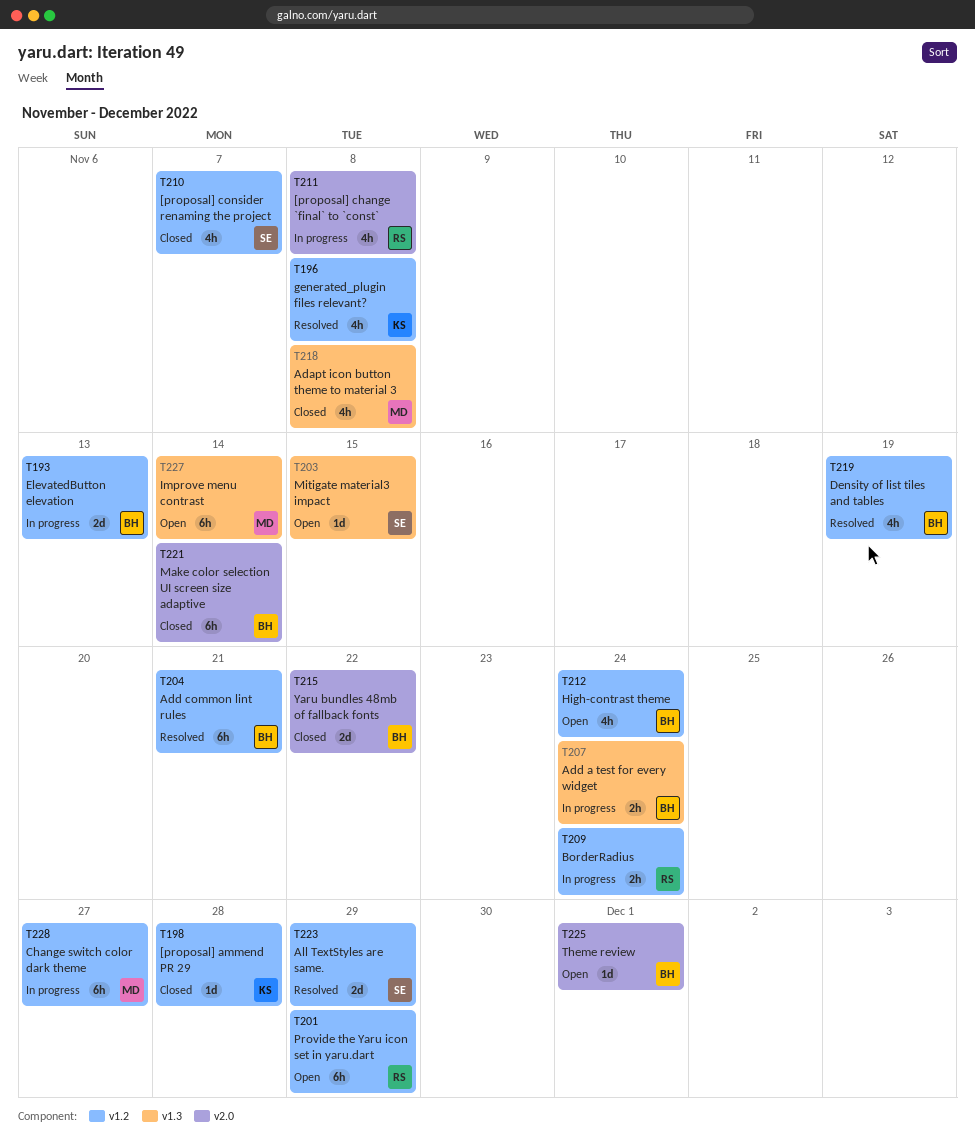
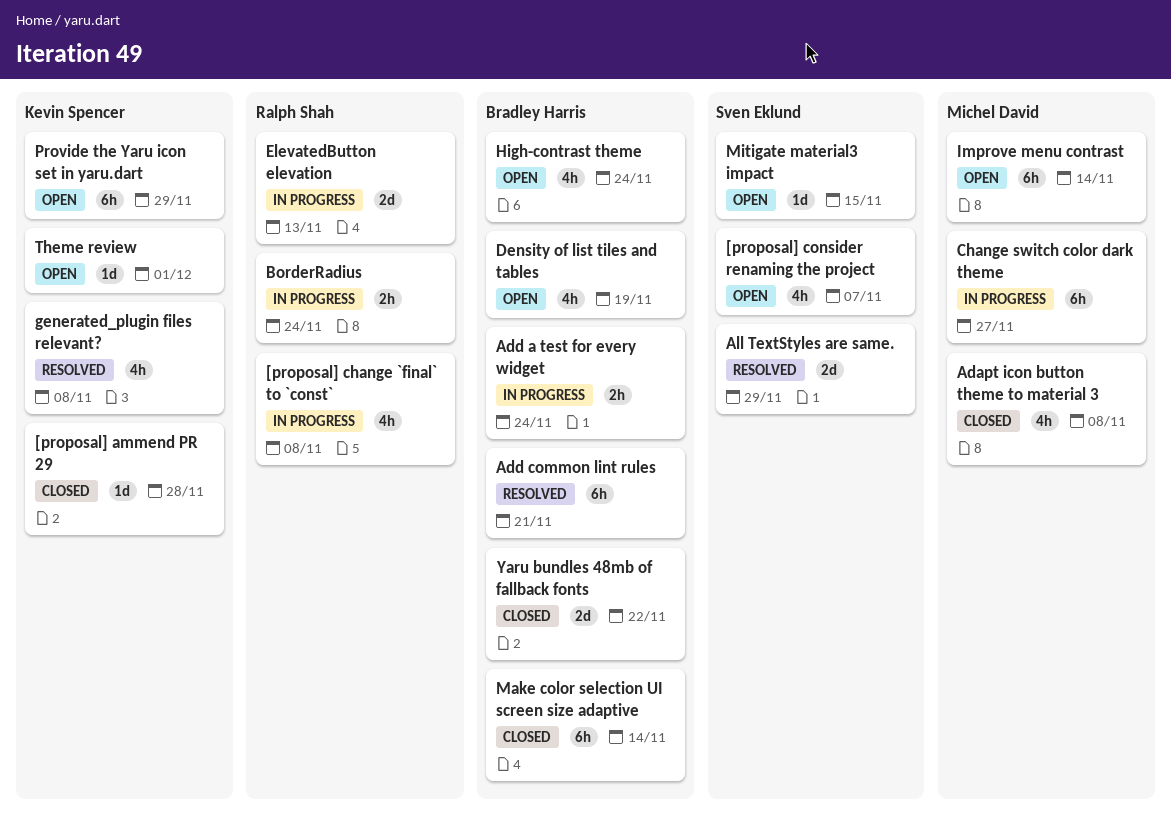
[proposal] consider renaming the project, status: Closed -> Open
Density of list tiles and tables, status: Resolved -> Open
ElevatedButton elevation, owner: Bradley Harris -> Ralph Shah
Provide the Yaru icon set in yaru.dart, owner: Ralph Shah -> Kevin Spencer
Theme review, owner: Bradley Harris -> Kevin Spencer

